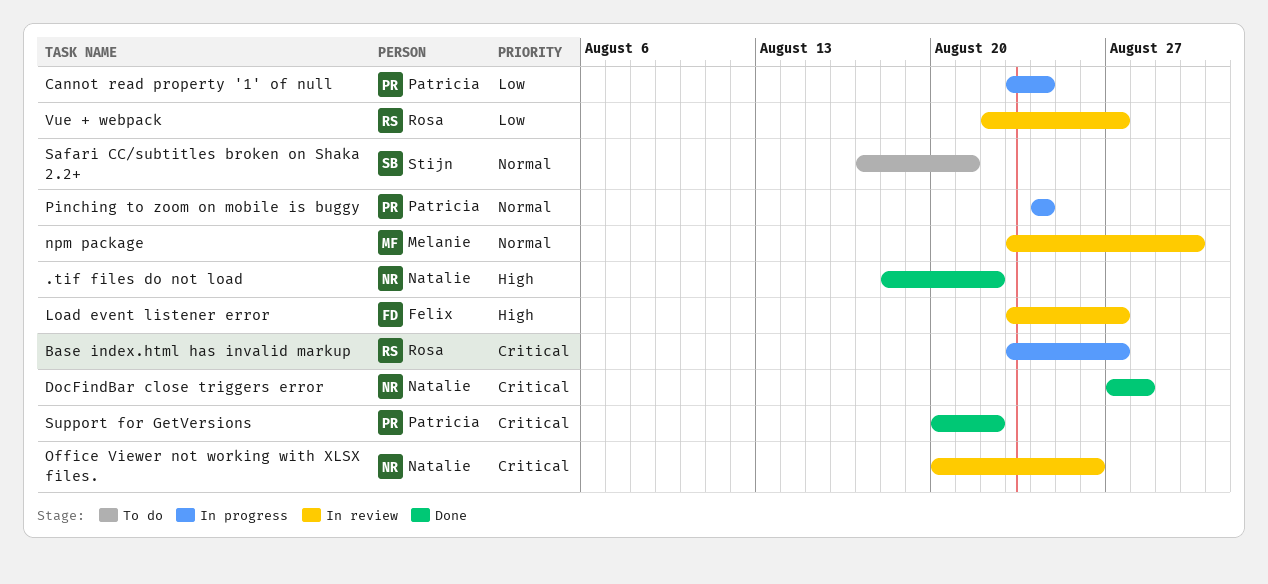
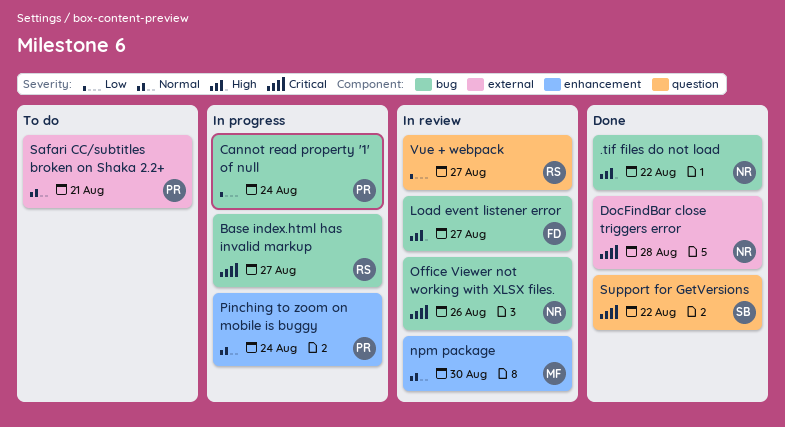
Safari CC/subtitles broken on Shaka 2.2+, owner: Stijn -> Patricia
Support for GetVersions, owner: Patricia -> Stijn

